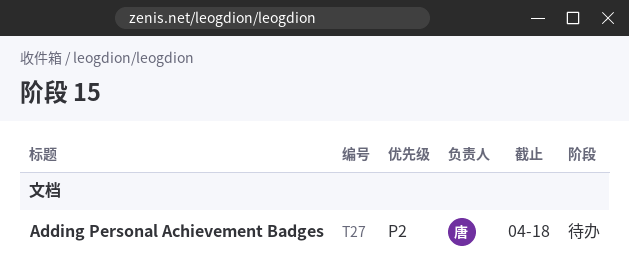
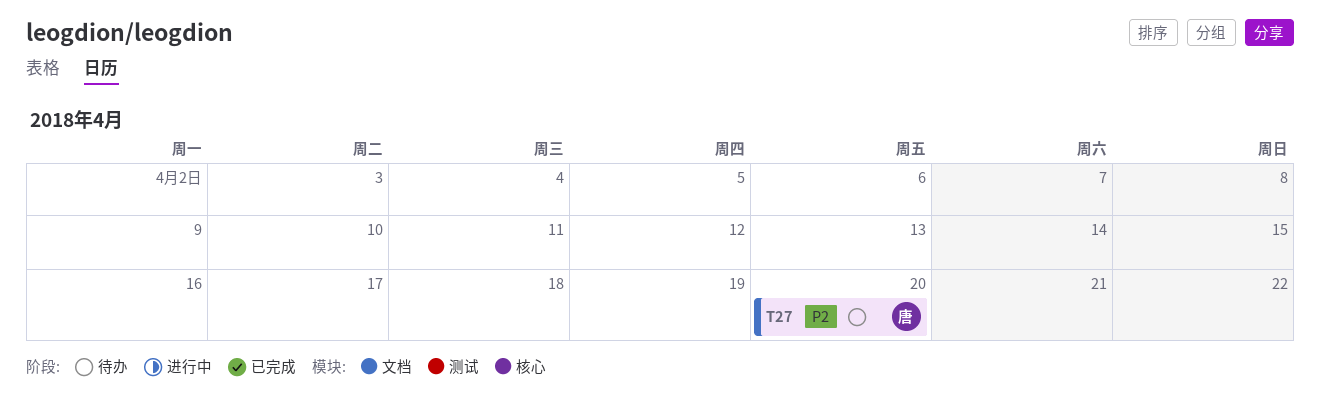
T27, due: Apr 18 -> Apr 20

